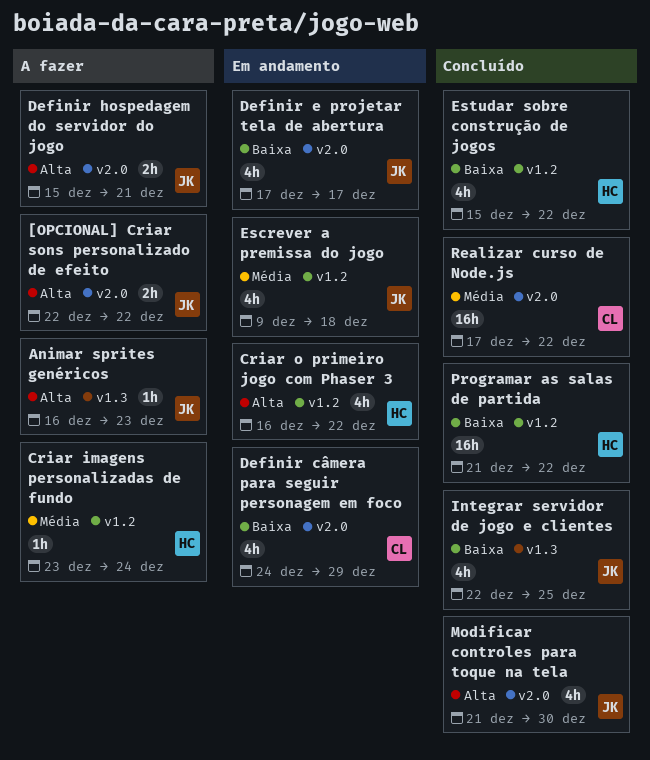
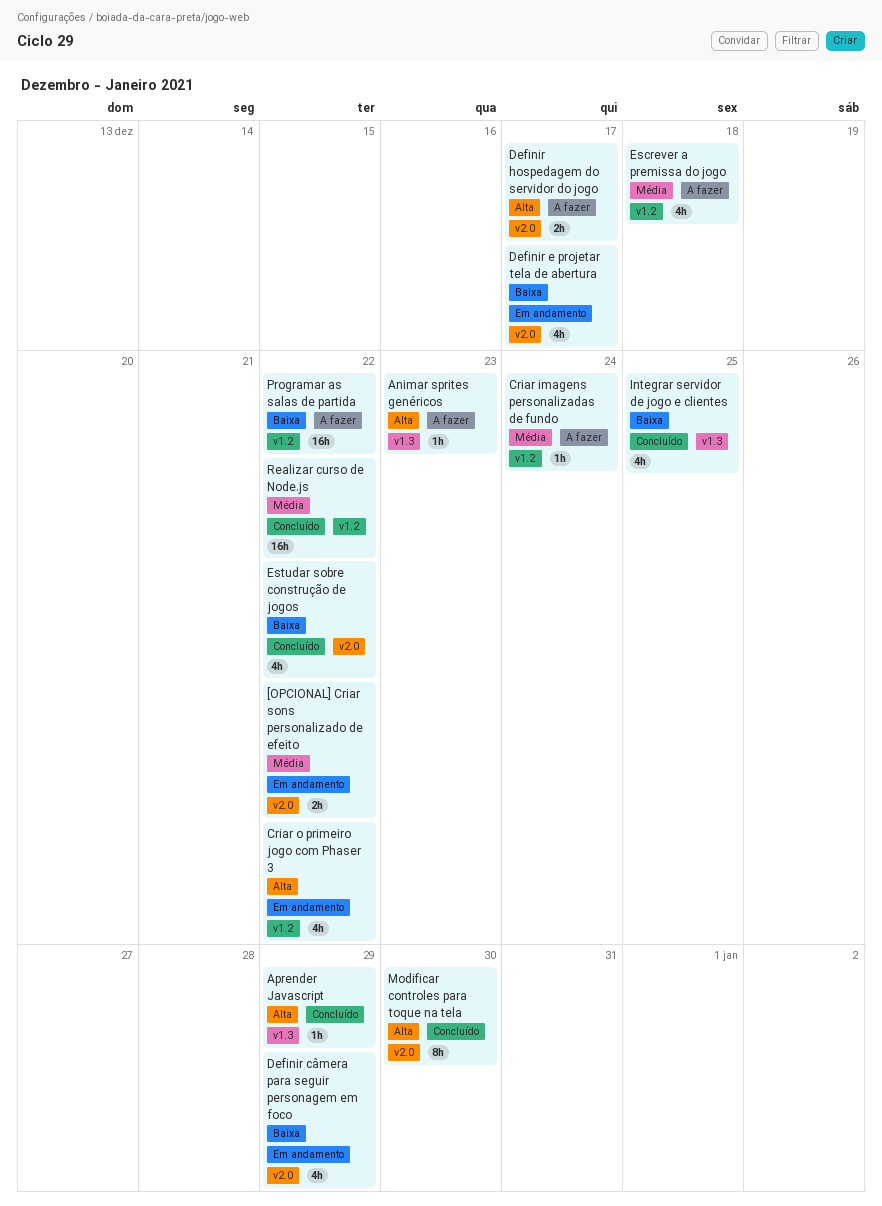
[OPCIONAL] Criar sons personalizado de efeito, status: A fazer -> Em andamento
[OPCIONAL] Criar sons personalizado de efeito, priority: Alta -> Média
Aprender Javascript: none -> present
Definir hospedagem do servidor do jogo, due: Dec 21 -> Dec 17
Escrever a premissa do jogo, status: Em andamento -> A fazer
Estudar sobre construção de jogos, label: v1.2 -> v2.0
Modificar controles para toque na tela, estimate: 4h -> 8h
Programar as salas de partida, status: Concluído -> A fazer
Realizar curso de Node.js, label: v2.0 -> v1.2

